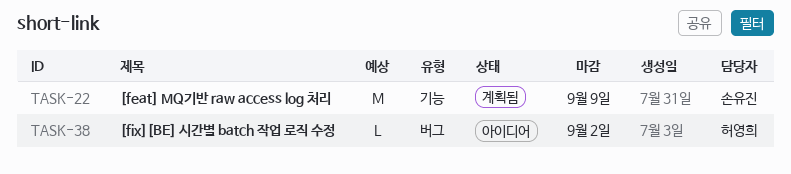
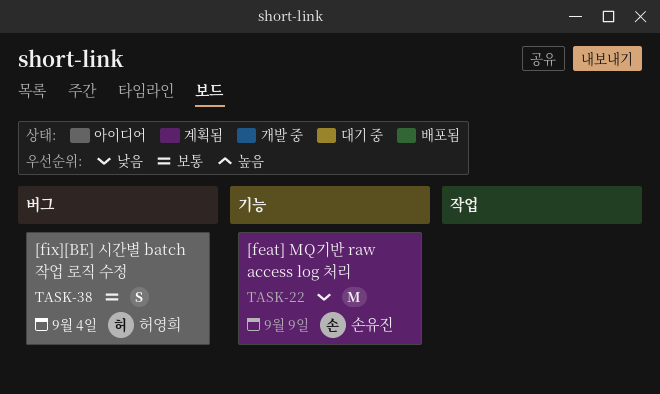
TASK-38, estimate: L -> S
TASK-38, due: Sep 2 -> Sep 4

